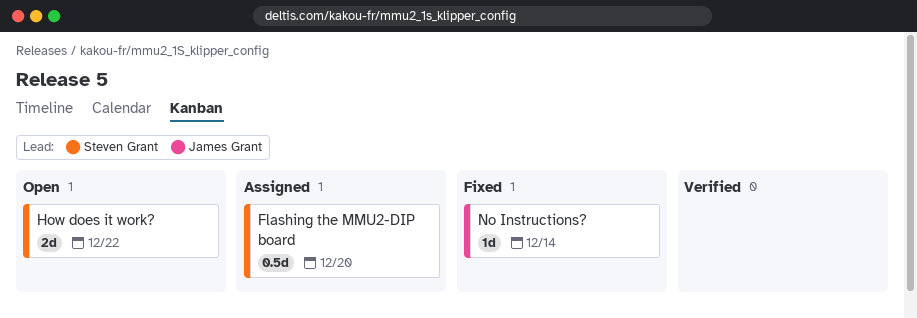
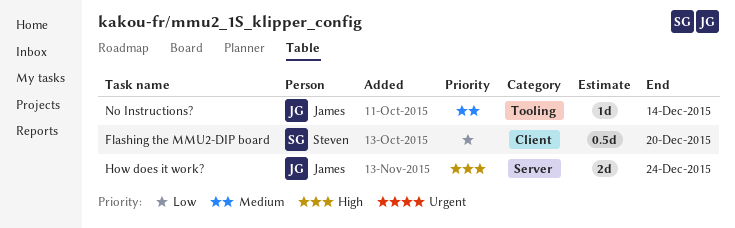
How does it work?, owner: Steven Grant -> James Grant
How does it work?, due: Dec 22 -> Dec 24

